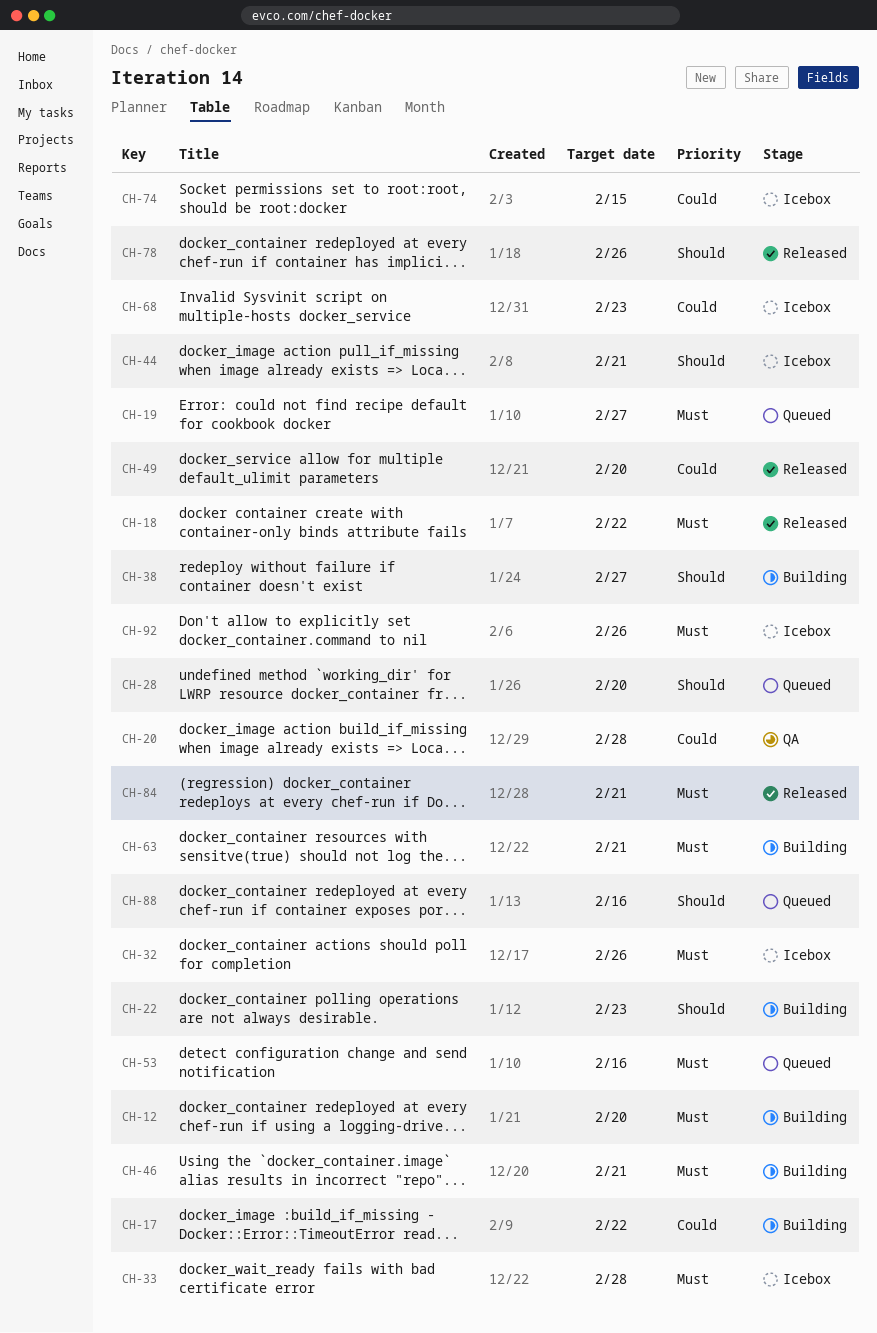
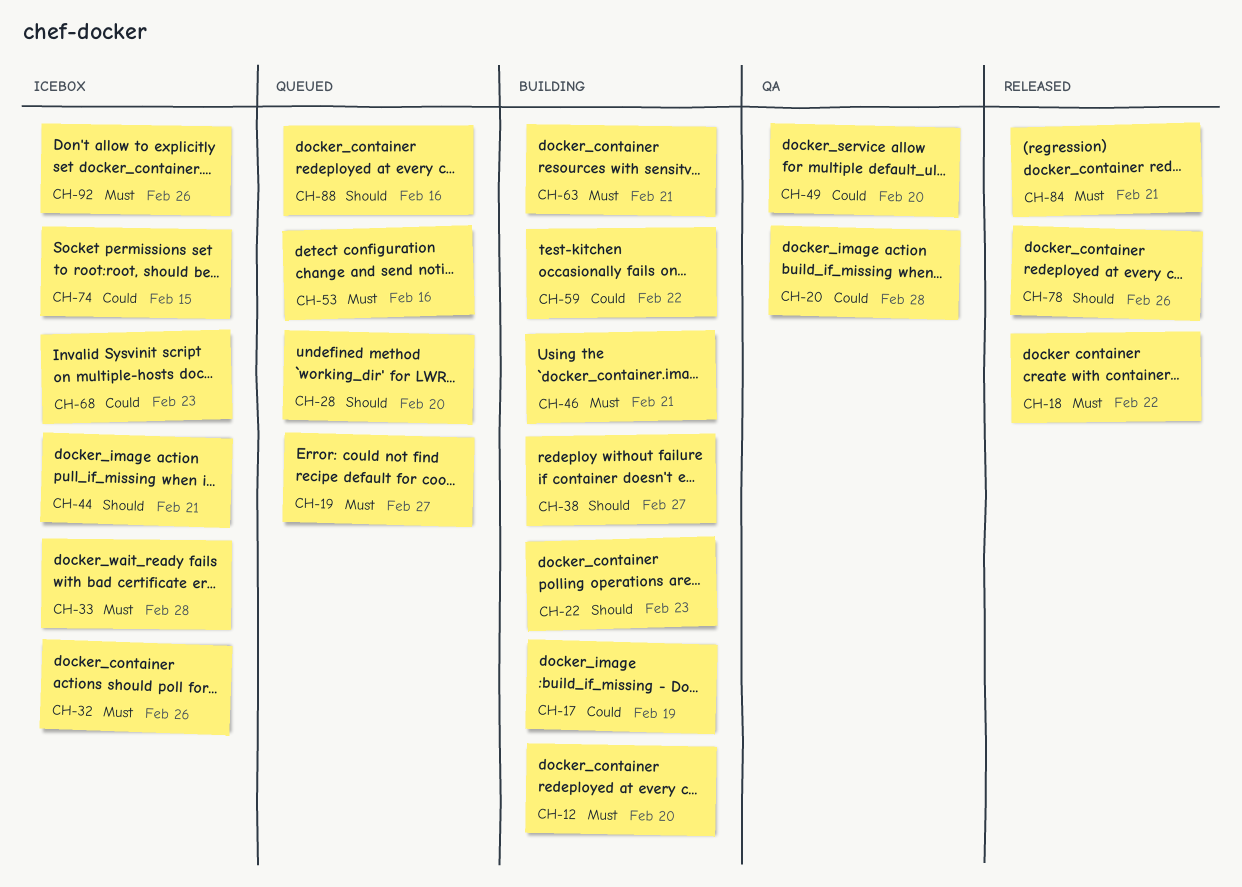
CH-17, due: Feb 22 -> Feb 19
CH-49, status: Released -> QA
CH-59: none -> present

